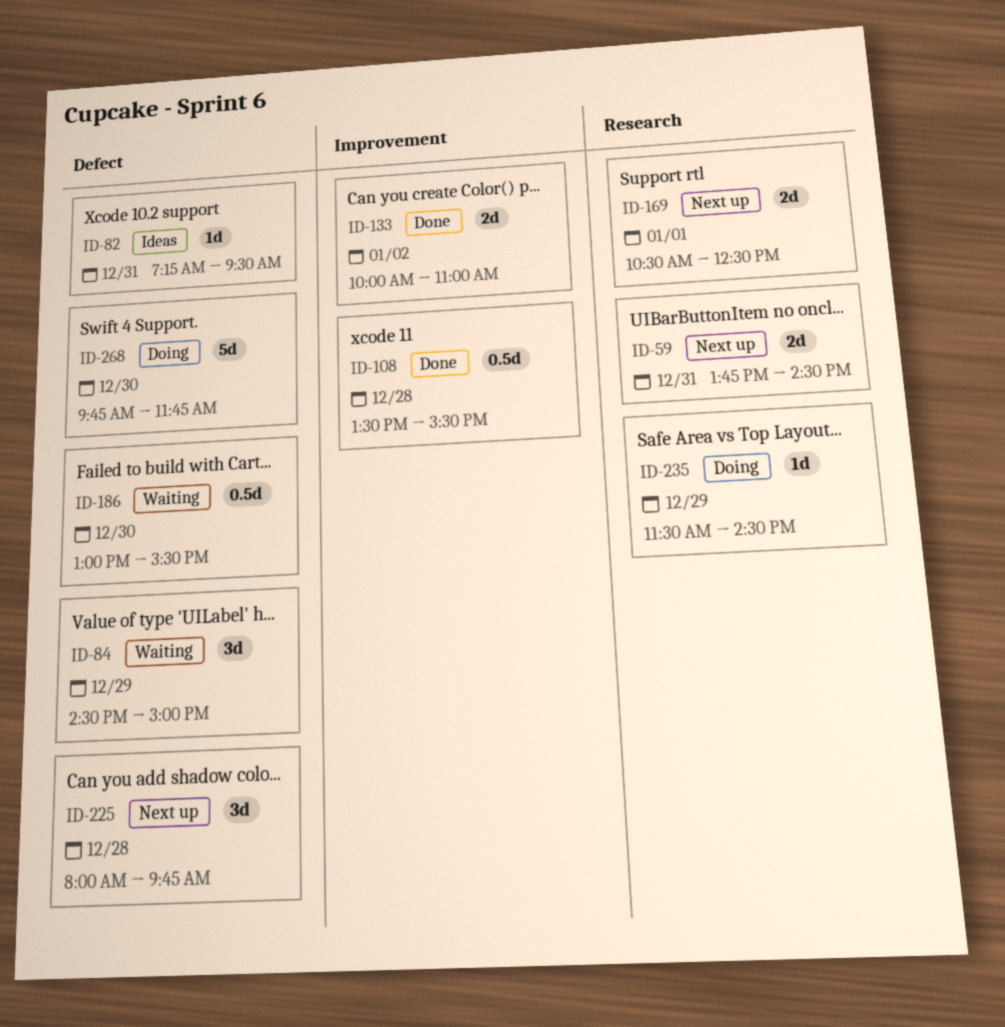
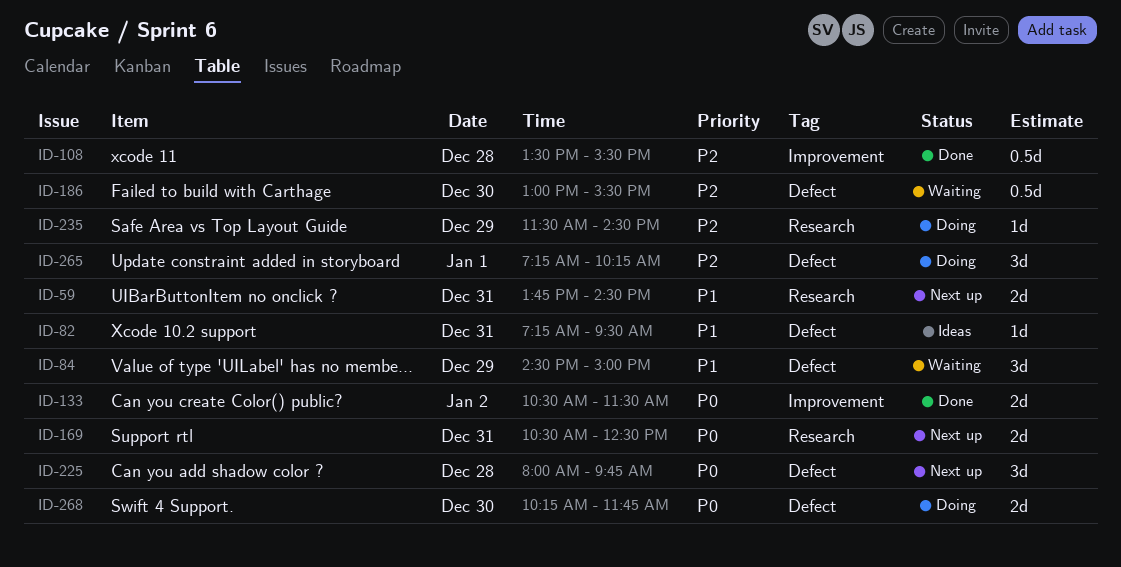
ID-133, begins: 10:00 -> 10:30
ID-133, ends: 11:00 -> 11:30
ID-169, day: Jan 1 -> Dec 31
ID-265: none -> present
ID-268, estimate: 5d -> 2d
ID-268, begins: 09:45 -> 10:15

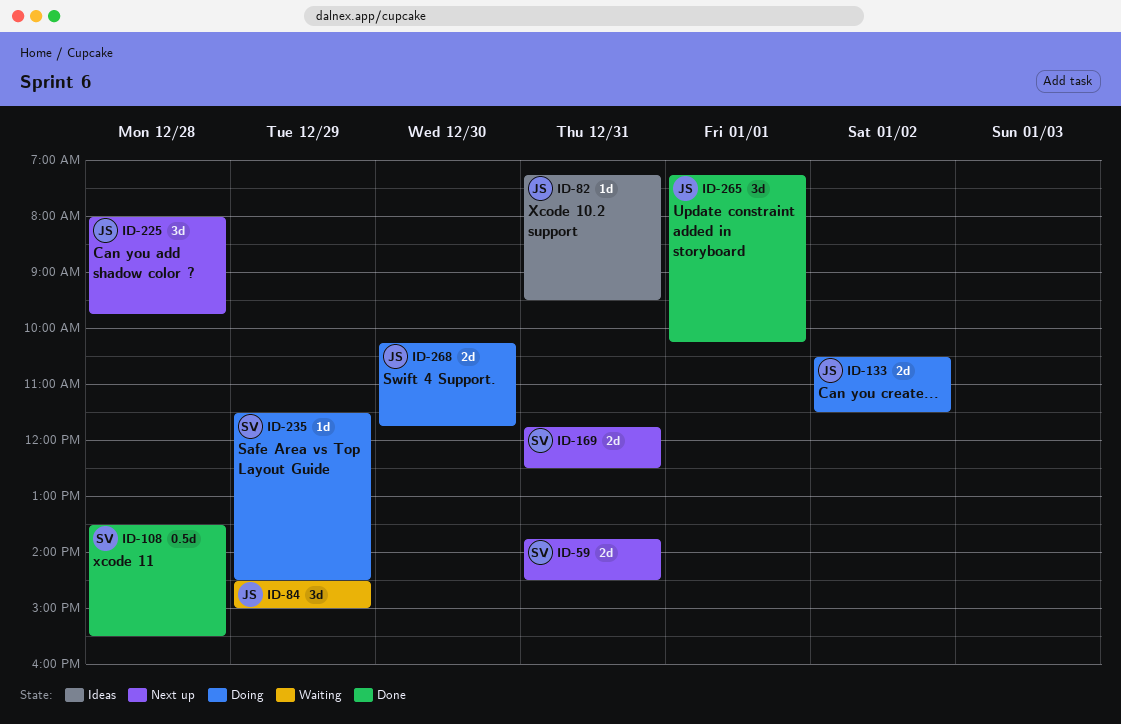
ID-133, status: Done -> Doing
ID-169, begins: 10:30 -> 11:45
ID-186: present -> none
ID-265, status: Doing -> Done

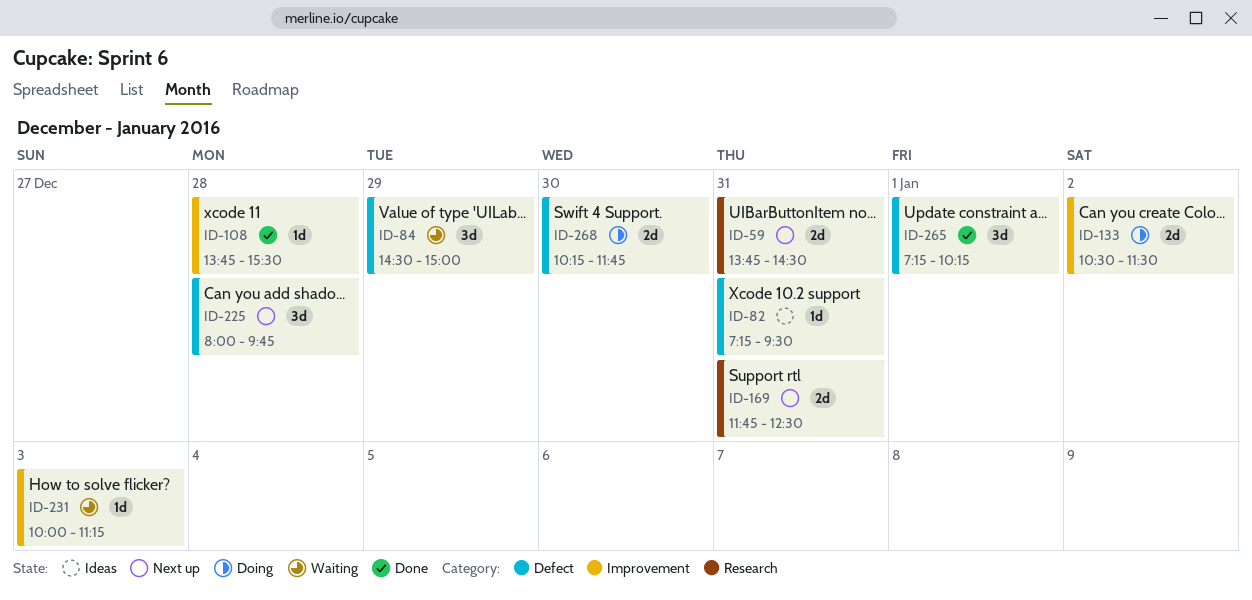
ID-108, estimate: 0.5d -> 1d
ID-108, begins: 13:30 -> 13:45
ID-231: none -> present
ID-235: present -> none

